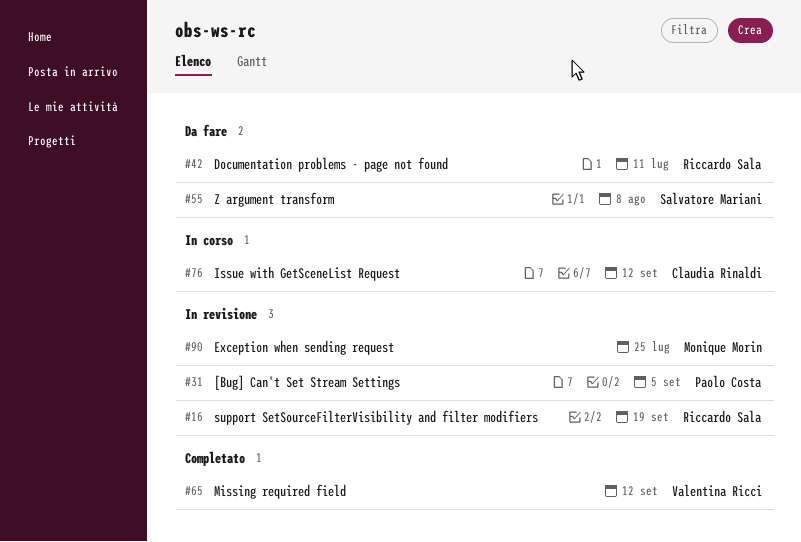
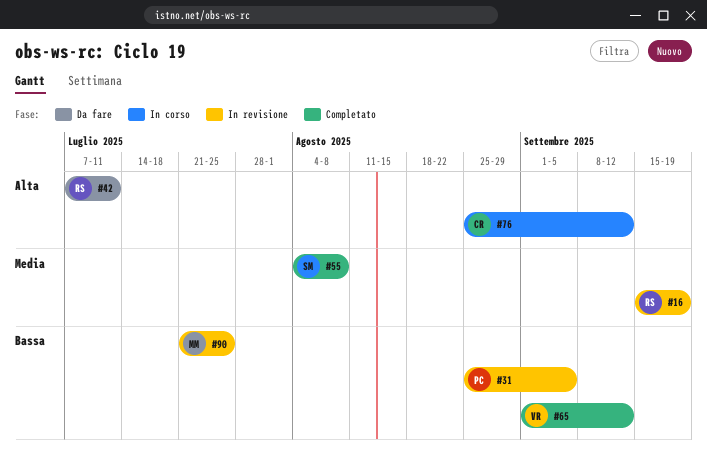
#55, status: Da fare -> Completato

